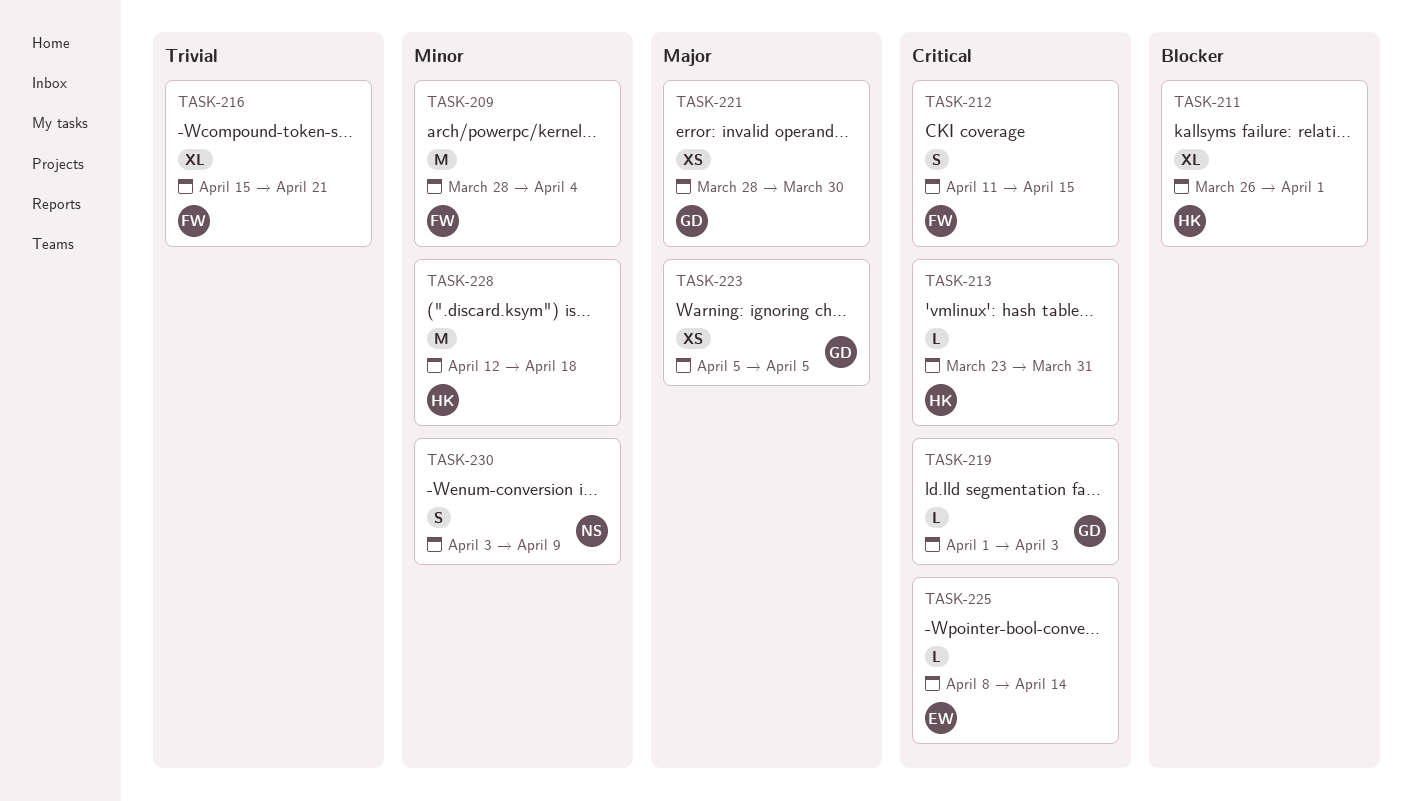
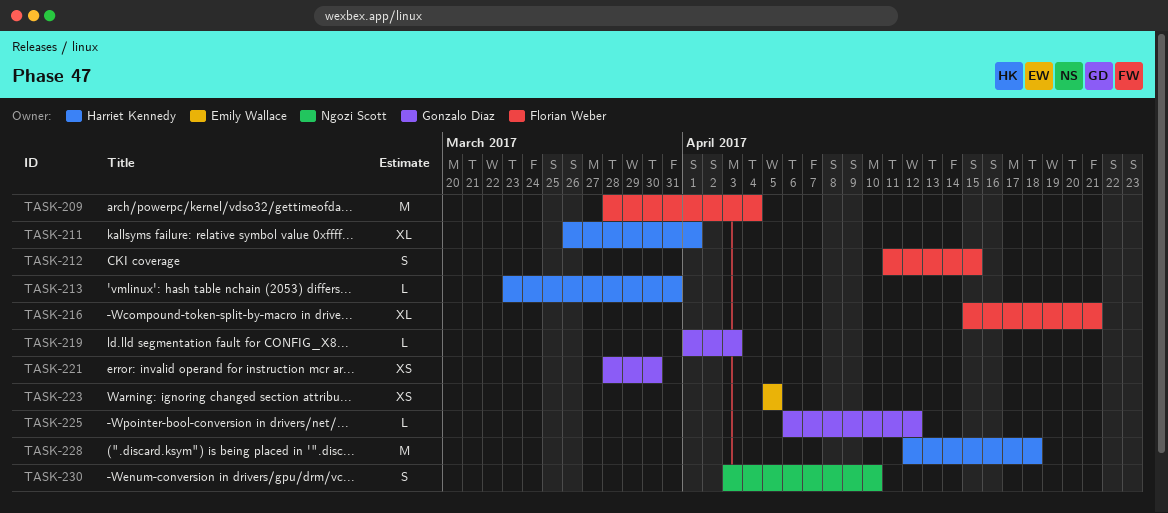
TASK-223, owner: Gonzalo Díaz -> Emily Wallace
TASK-225, owner: Emily Wallace -> Gonzalo Díaz
TASK-225, start: Apr 8 -> Apr 6
TASK-225, due: Apr 14 -> Apr 12
TASK-230, due: Apr 9 -> Apr 10

